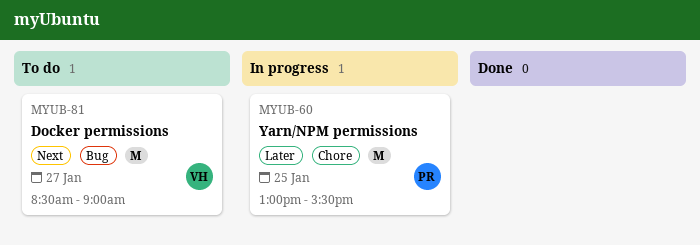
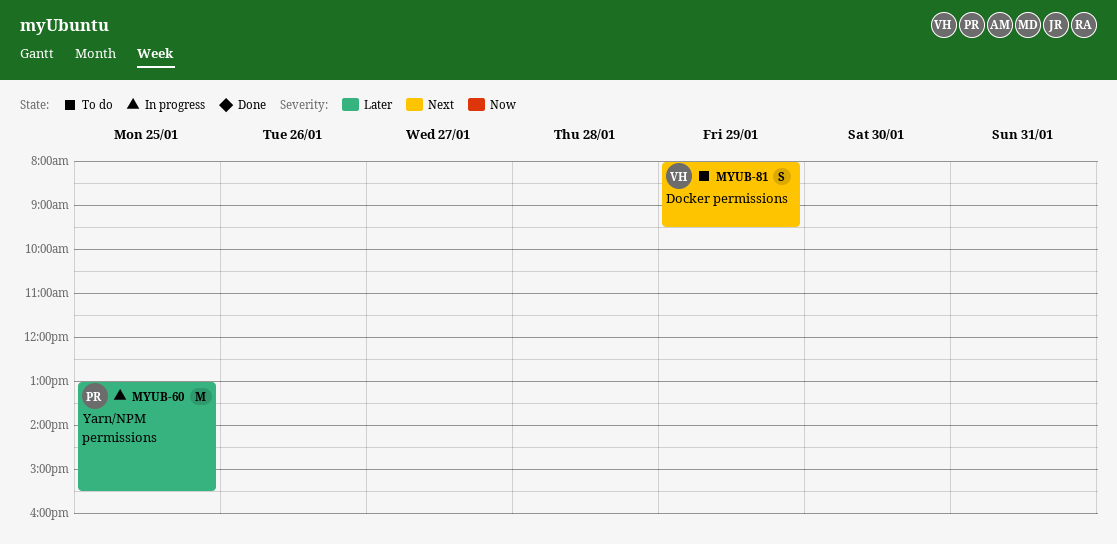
MYUB-81, estimate: M -> S
MYUB-81, day: Jan 27 -> Jan 29
MYUB-81, begins: 08:30 -> 08:00
MYUB-81, ends: 09:00 -> 09:30

